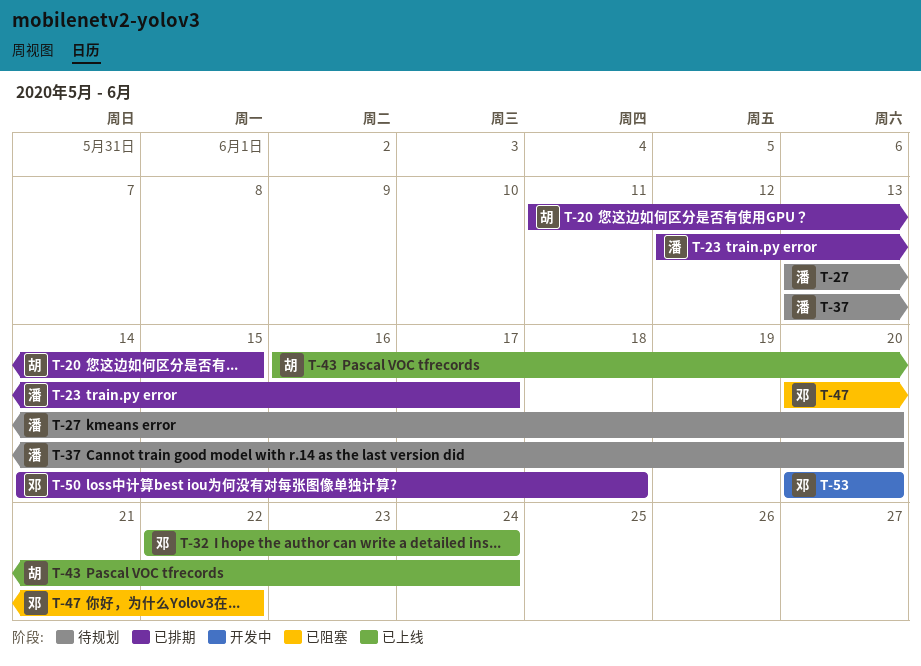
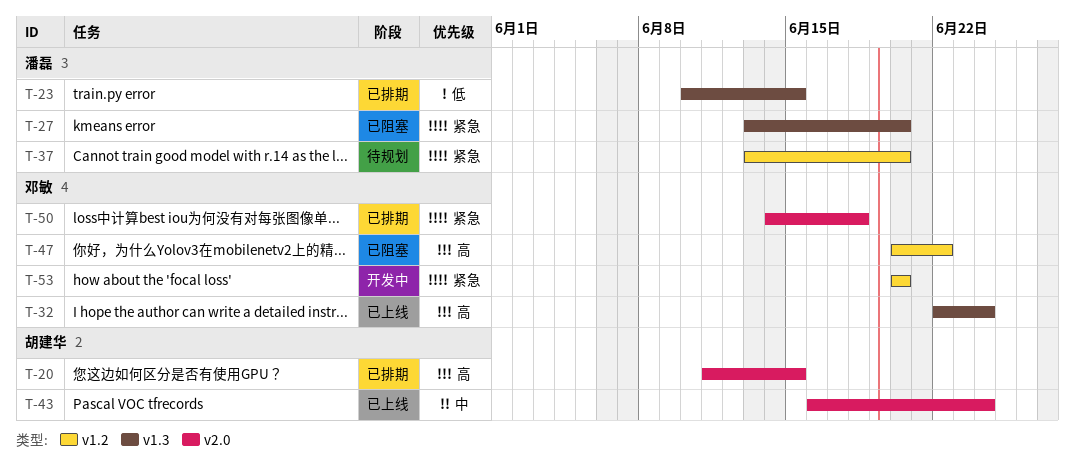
T-23, start: Jun 12 -> Jun 10
T-23, due: Jun 17 -> Jun 15
T-27, status: 待规划 -> 已阻塞

